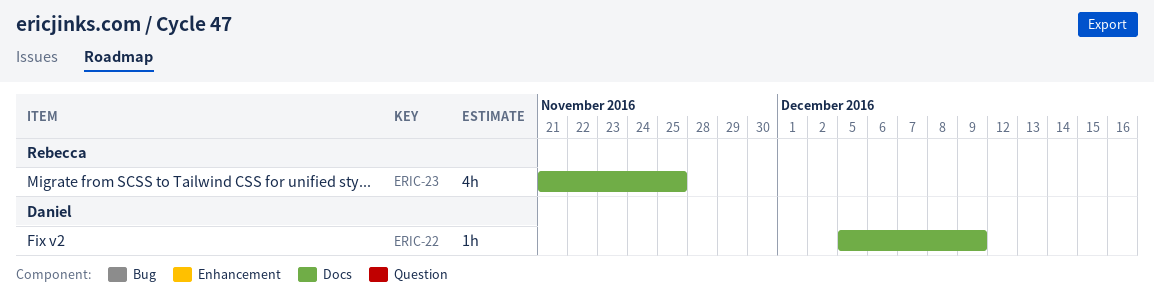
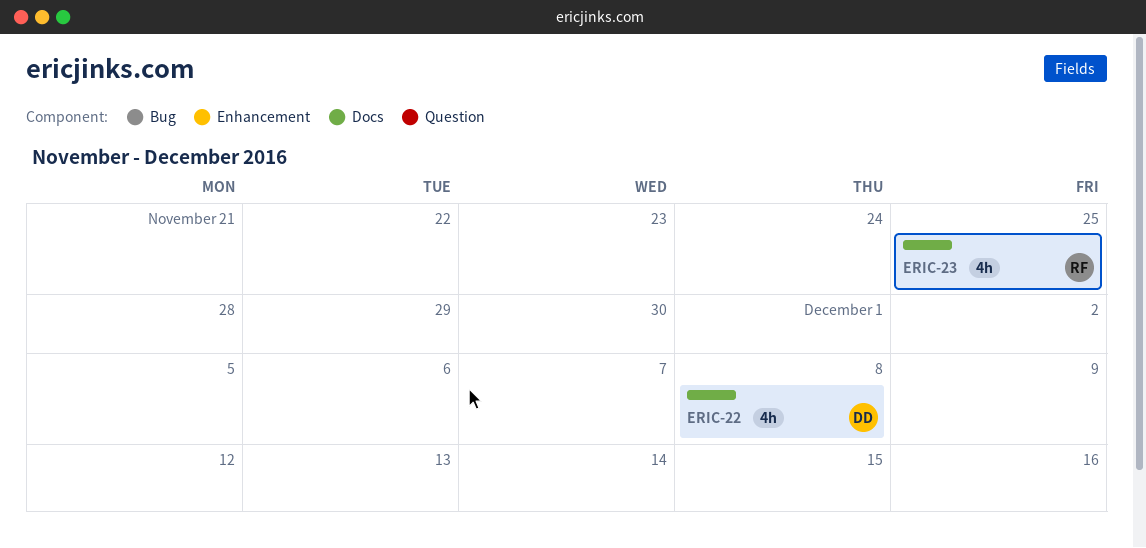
ERIC-22, estimate: 1h -> 4h
ERIC-22, due: Dec 9 -> Dec 8

